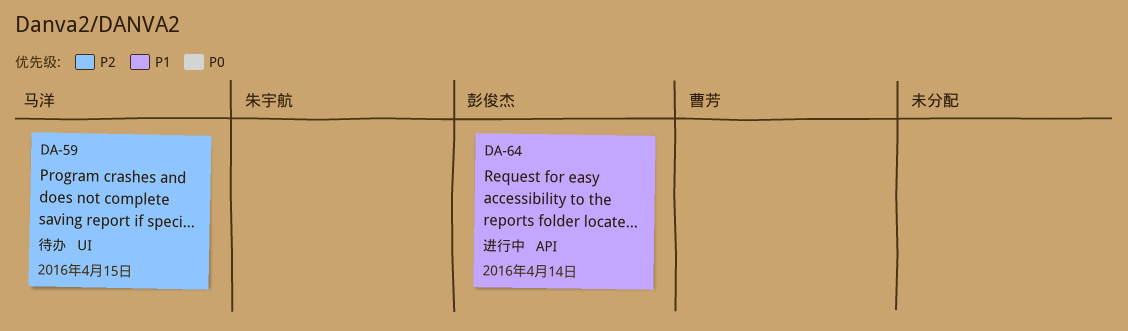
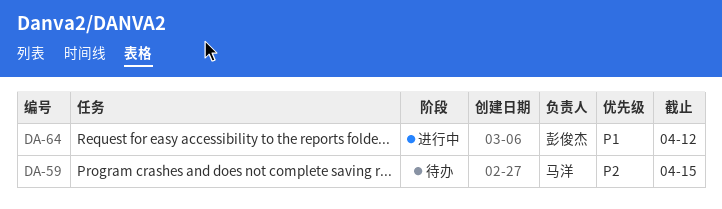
DA-64, due: Apr 14 -> Apr 12

